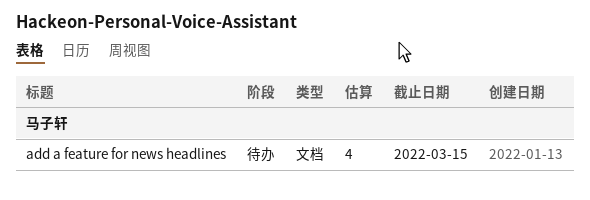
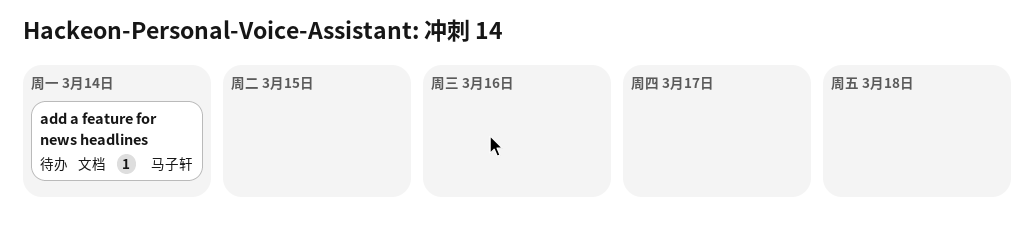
add a feature for news headlines, estimate: 4 -> 1
add a feature for news headlines, due: Mar 15 -> Mar 14

